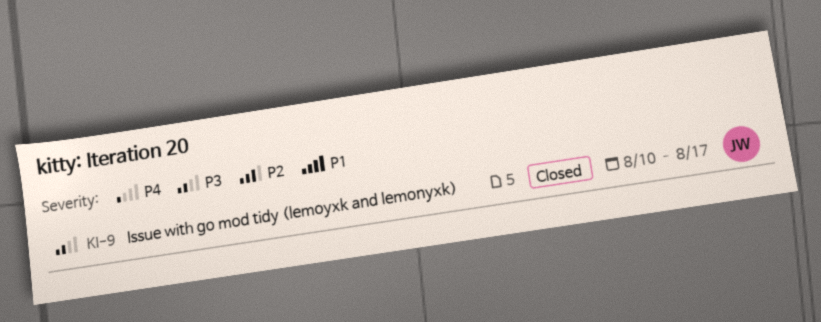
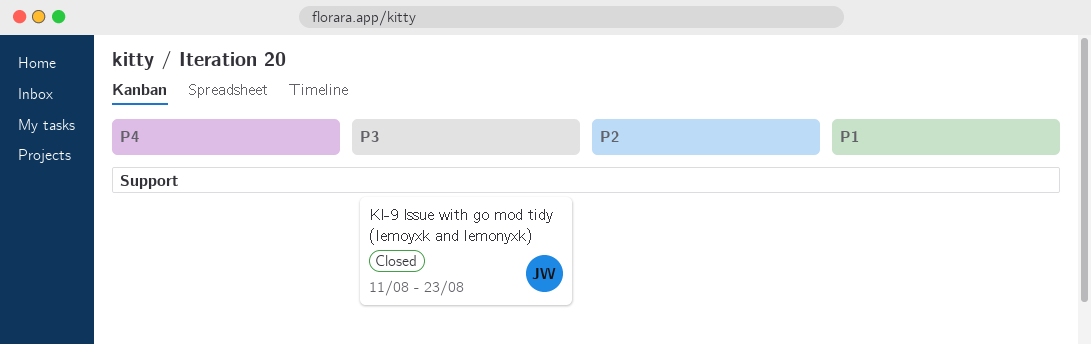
KI-9, start: Aug 10 -> Aug 11
KI-9, due: Aug 17 -> Aug 23

